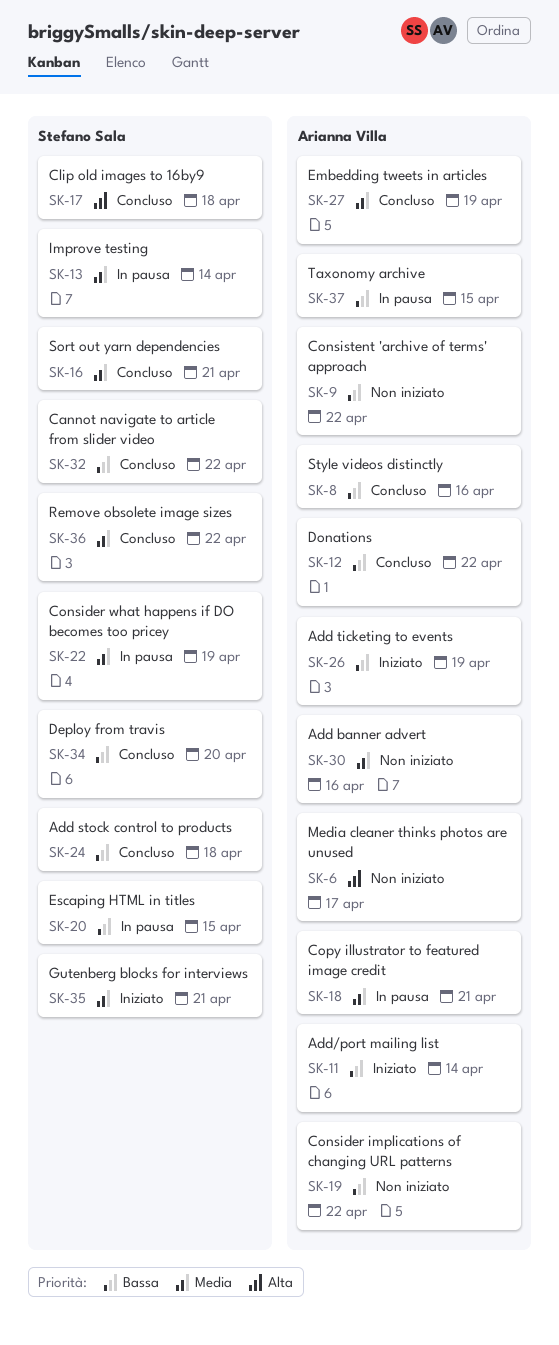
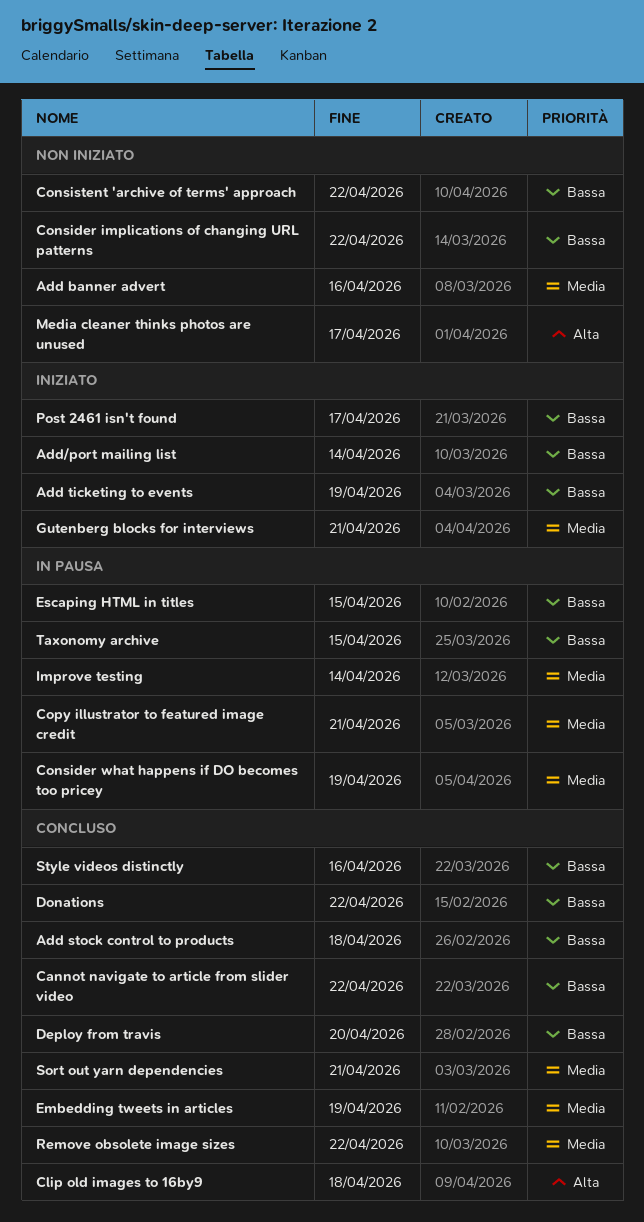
Post 2461 isn't found: none -> present

